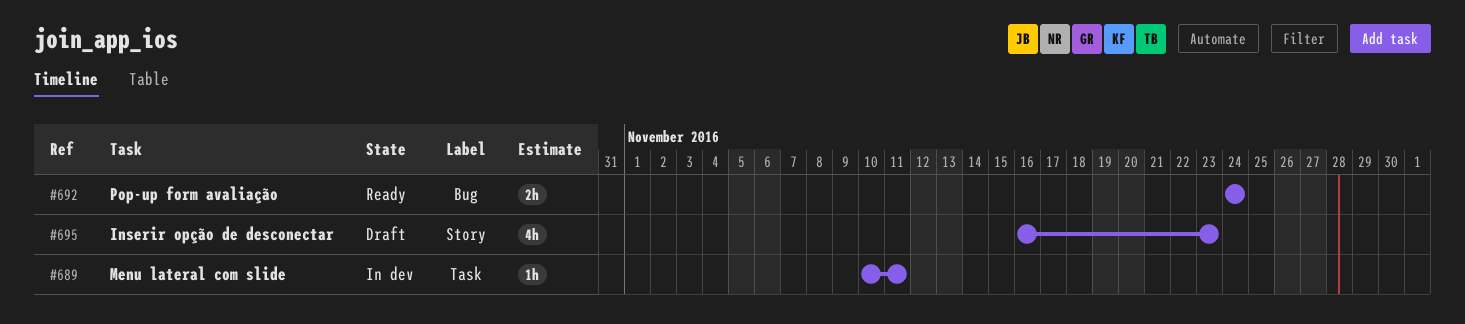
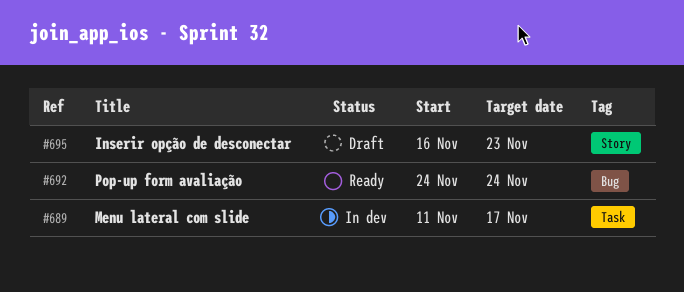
#689, start: Nov 10 -> Nov 11
#689, due: Nov 11 -> Nov 17

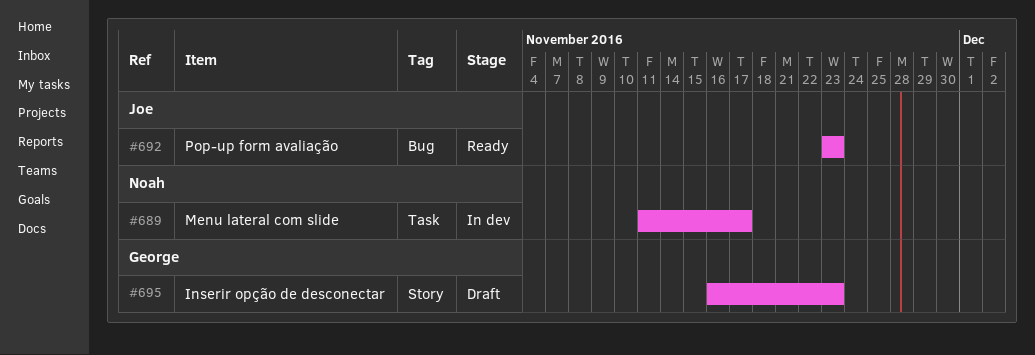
#692, start: Nov 24 -> Nov 23
#692, due: Nov 24 -> Nov 23

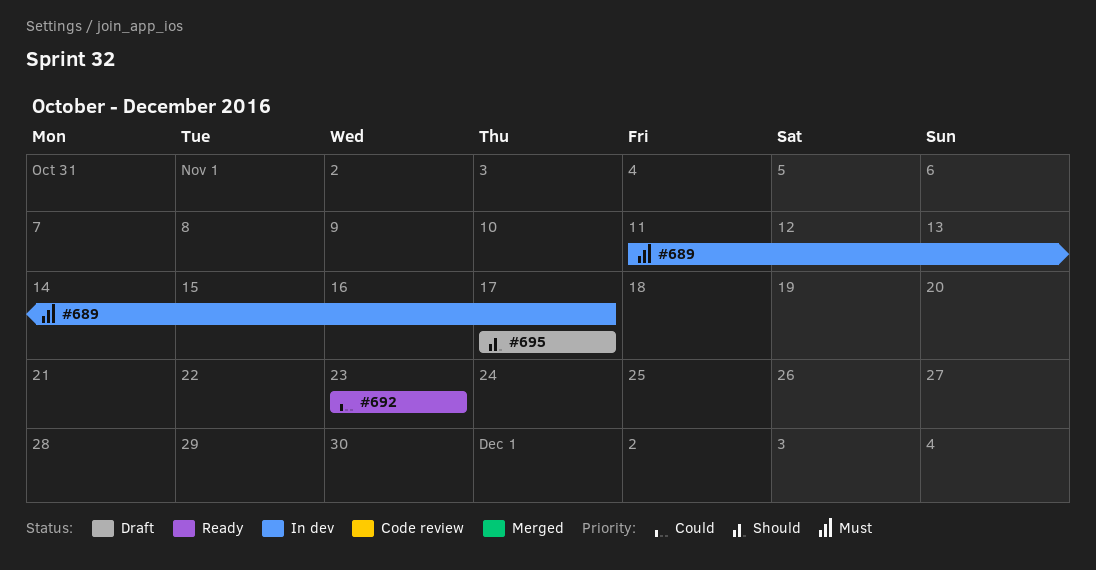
#695, start: Nov 16 -> Nov 17
#695, due: Nov 23 -> Nov 17

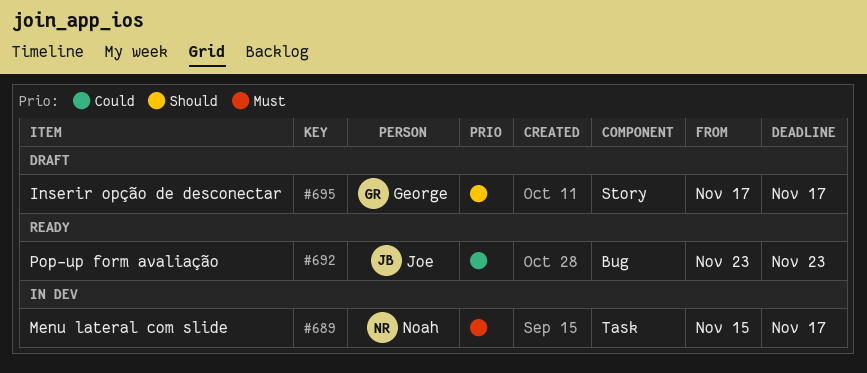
#689, start: Nov 11 -> Nov 15

